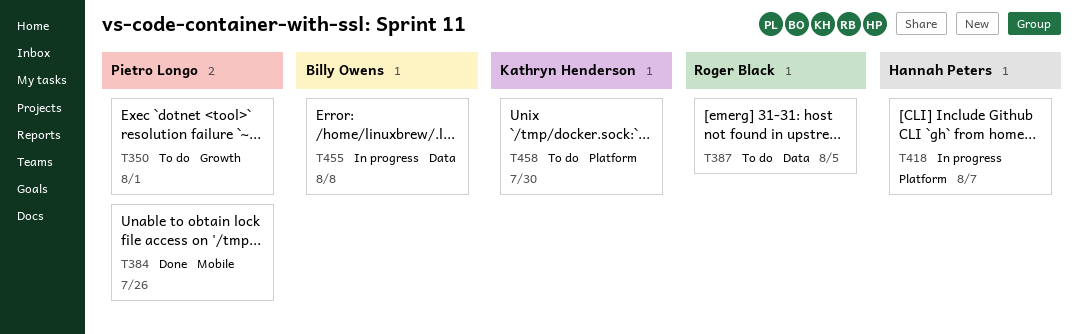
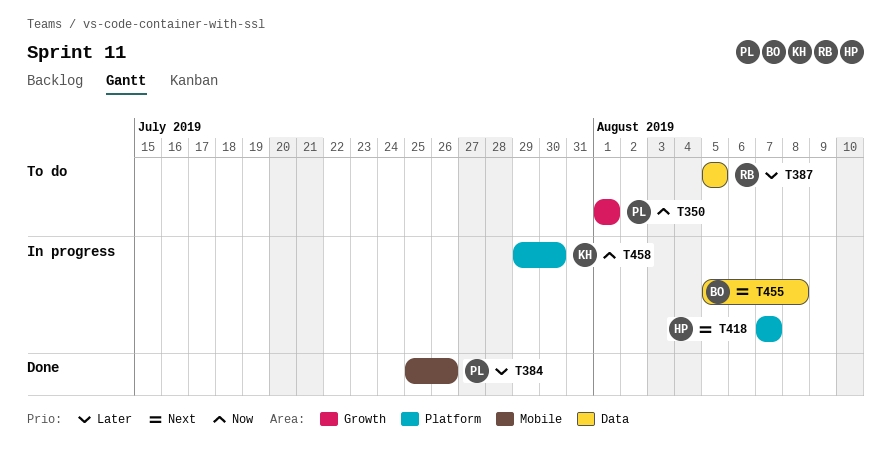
T458, status: To do -> In progress

